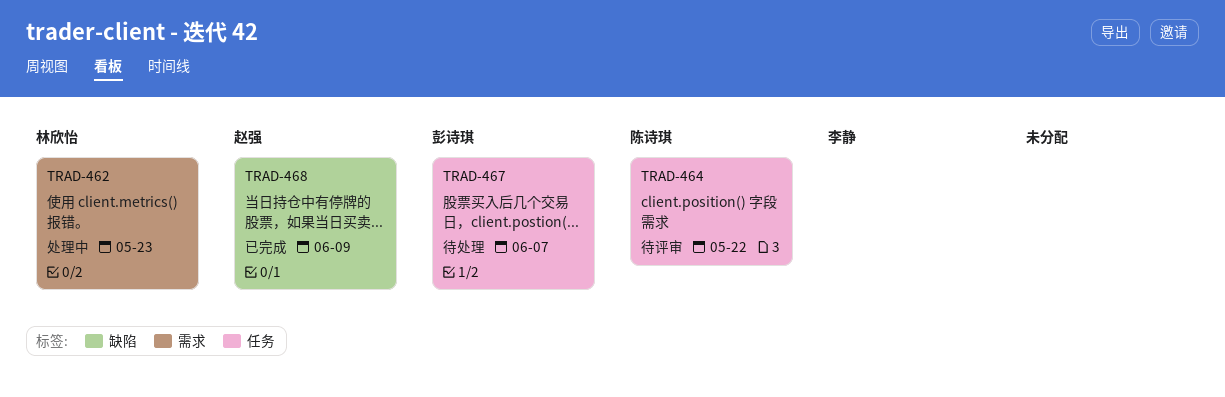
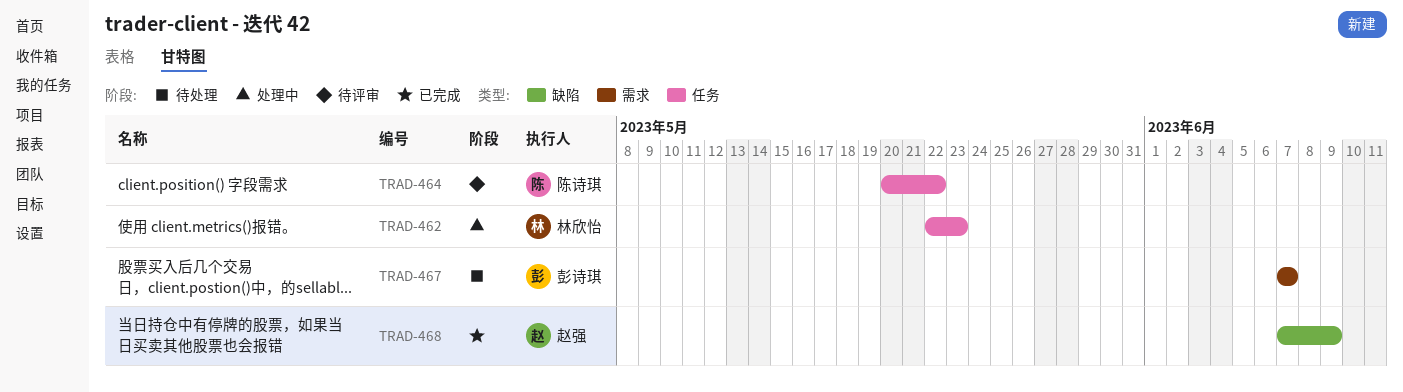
TRAD-462, label: 需求 -> 任务
TRAD-467, label: 任务 -> 需求

